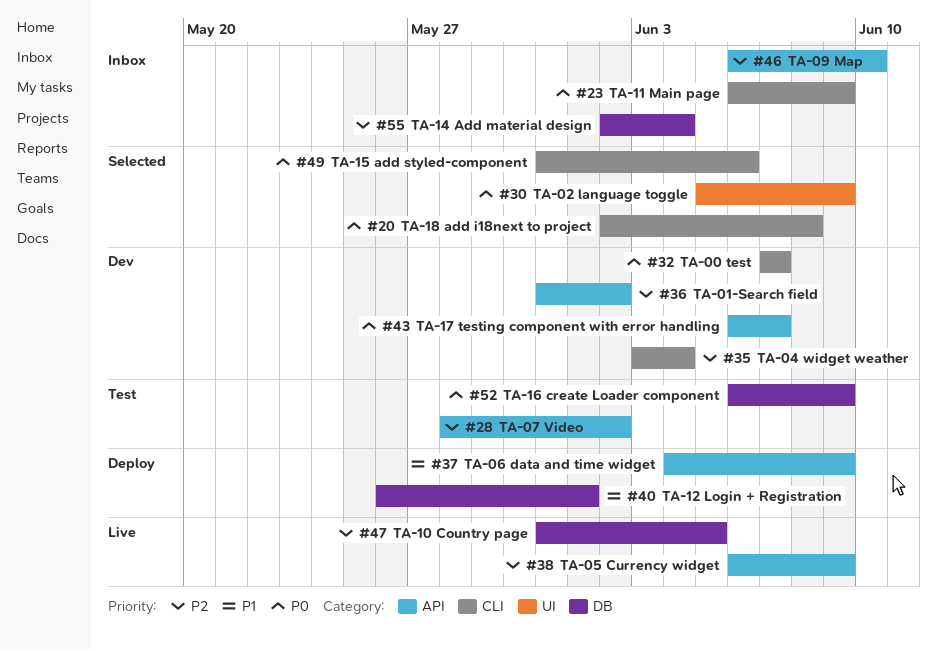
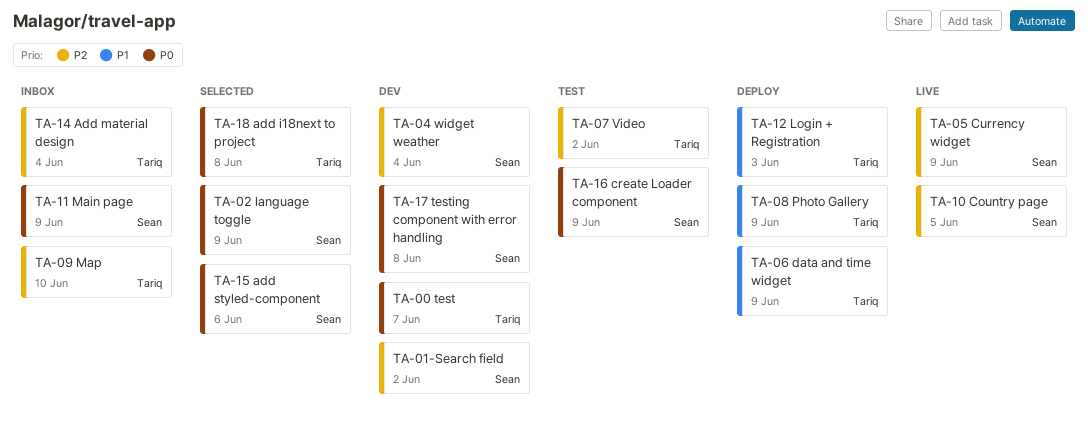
TA-08 Photo Gallery: none -> present
TA-12 Login + Registration, due: Jun 1 -> Jun 3
TA-17 testing component with error handling, due: Jun 7 -> Jun 8

